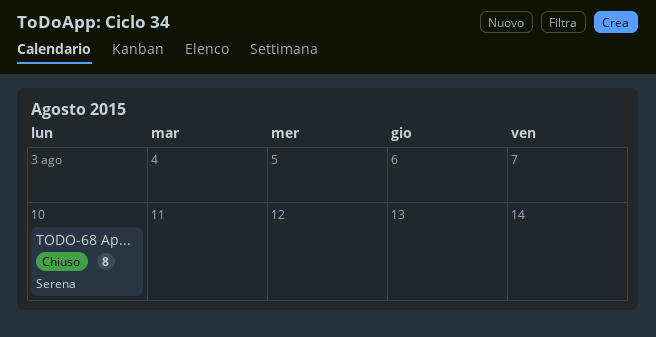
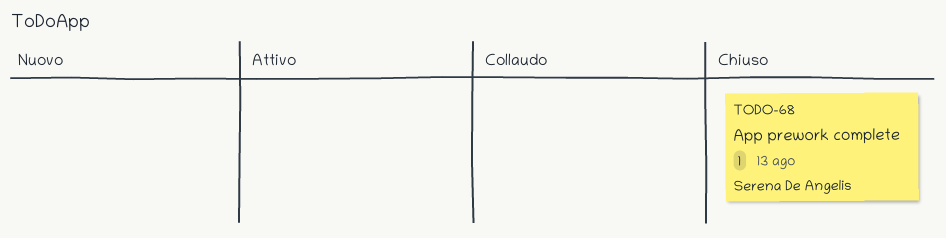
TODO-68, estimate: 8 -> 1
TODO-68, due: Aug 10 -> Aug 13

